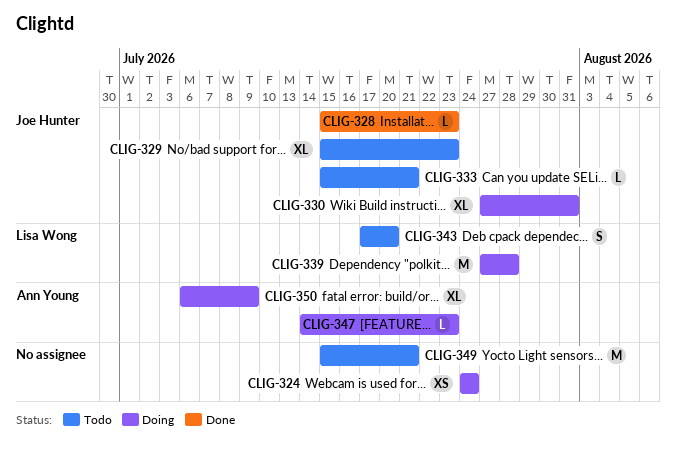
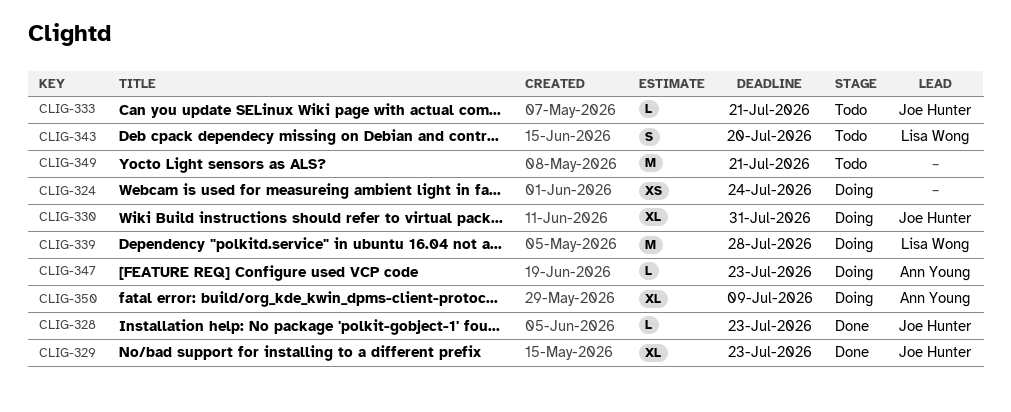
CLIG-329, status: Todo -> Done

